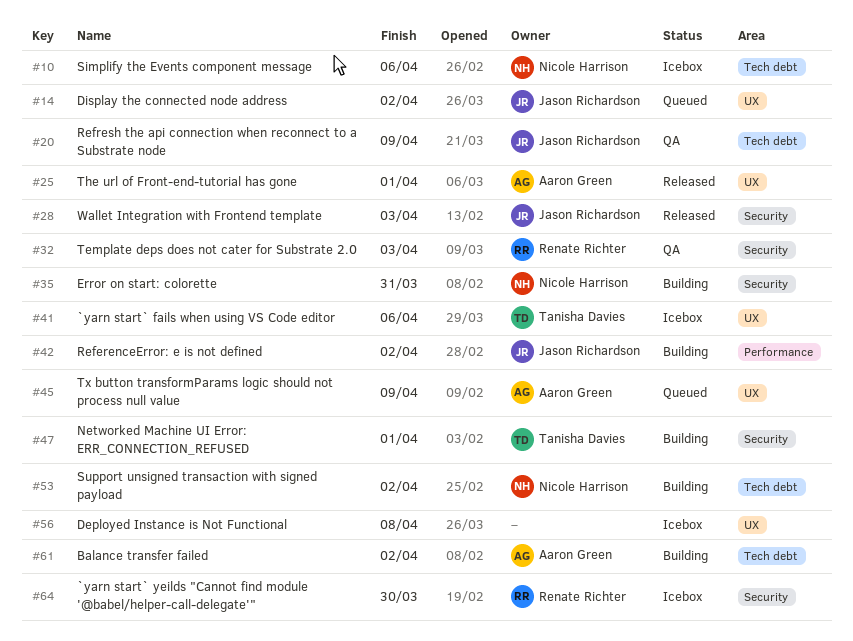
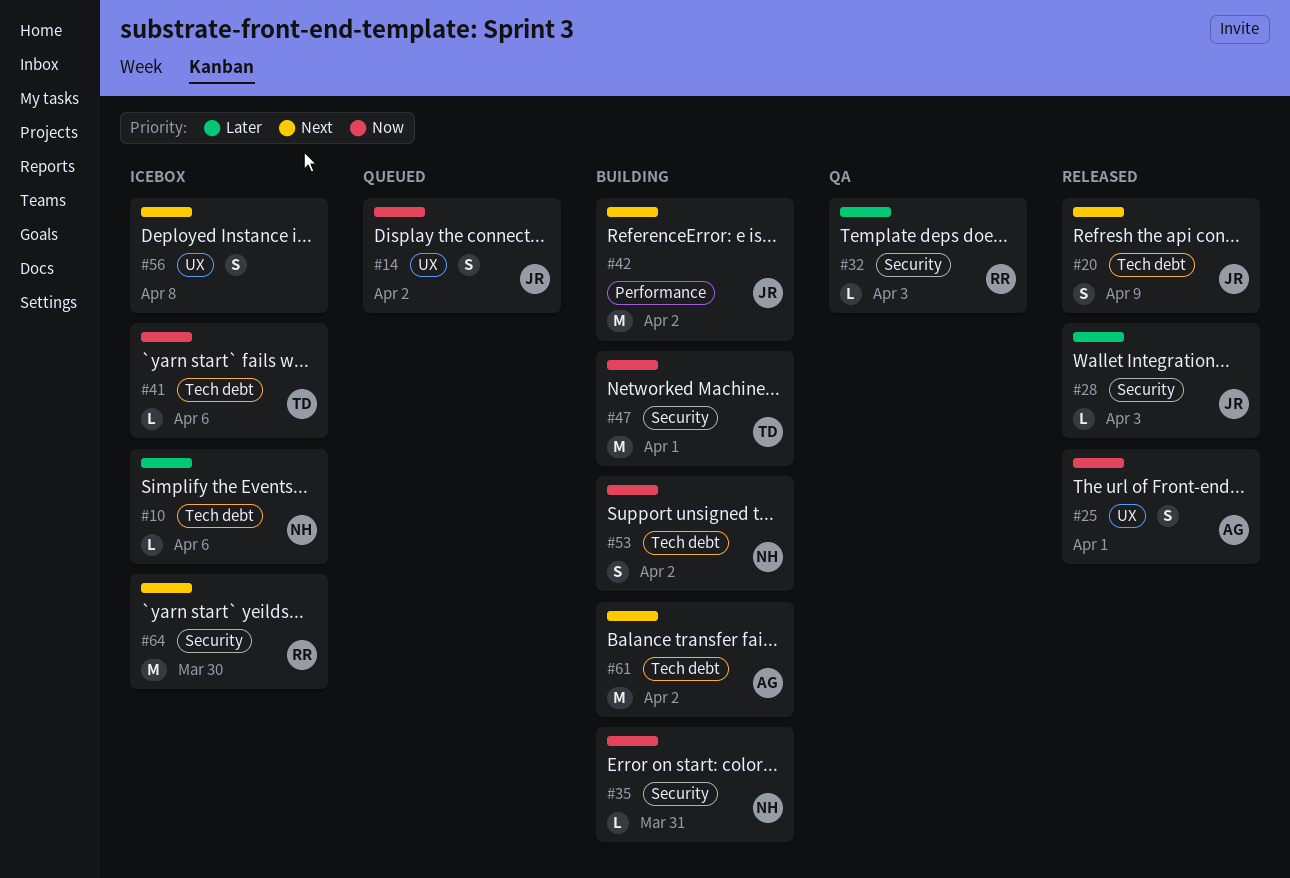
#20, status: QA -> Released
#41, label: UX -> Tech debt
#45: present -> none

